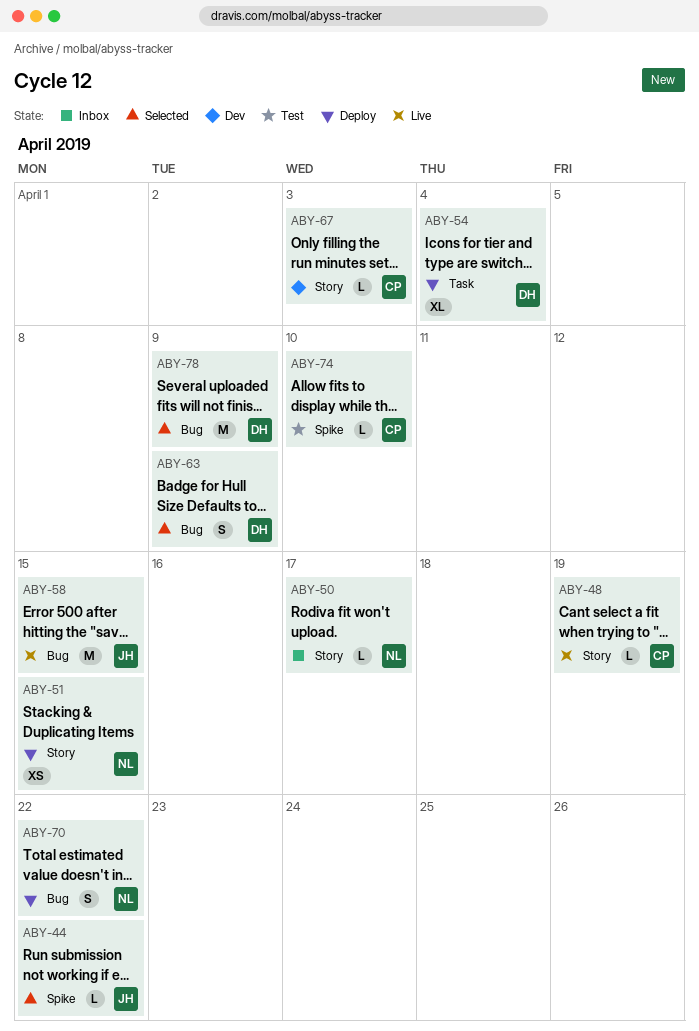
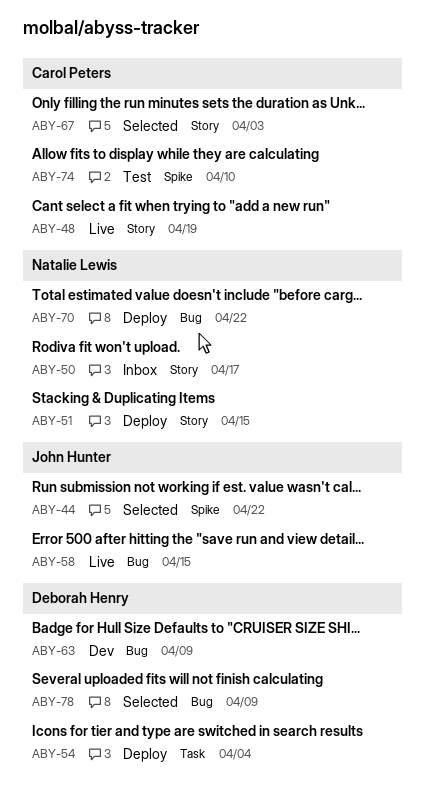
ABY-63, status: Selected -> Dev
ABY-67, status: Dev -> Selected

